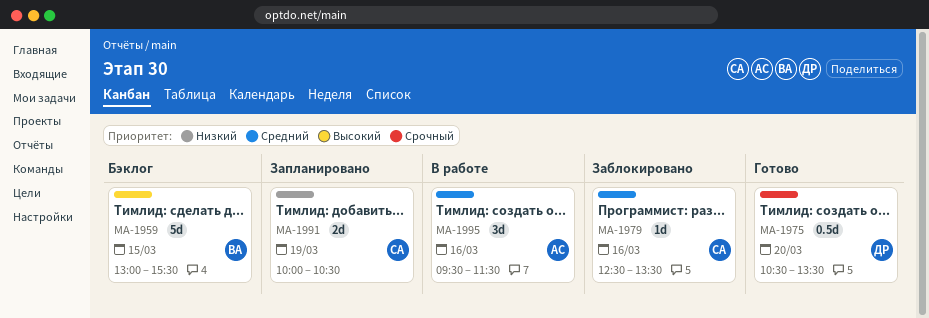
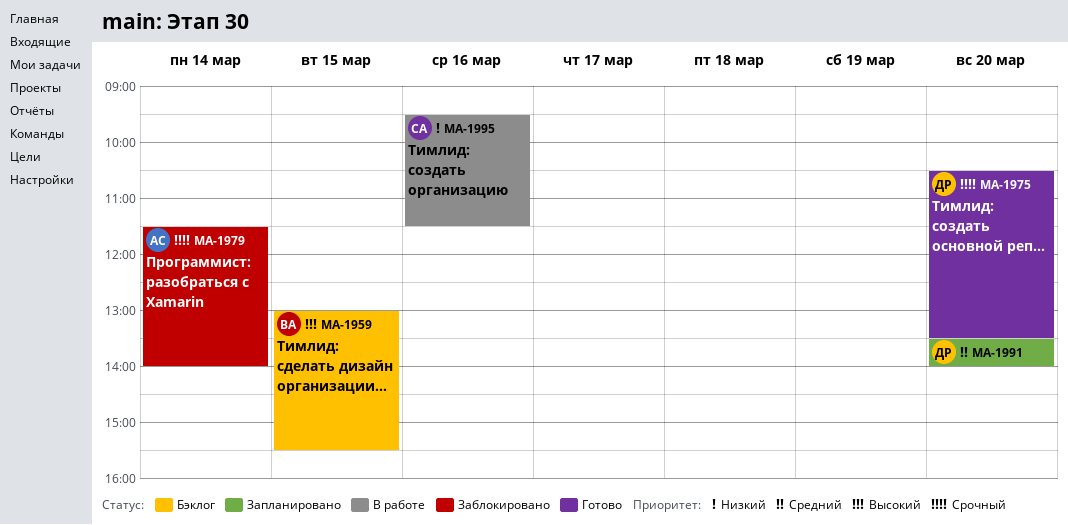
MA-1979, owner: СА -> АС
MA-1979, priority: Средний -> Срочный
MA-1979, day: Mar 16 -> Mar 14
MA-1979, begins: 12:30 -> 11:30
MA-1979, ends: 13:30 -> 14:00
MA-1991, owner: СА -> ДР
MA-1991, priority: Низкий -> Средний
MA-1991, day: Mar 19 -> Mar 20
MA-1991, begins: 10:00 -> 13:30
MA-1991, ends: 10:30 -> 14:00
MA-1995, owner: АС -> СА
MA-1995, priority: Средний -> Низкий

